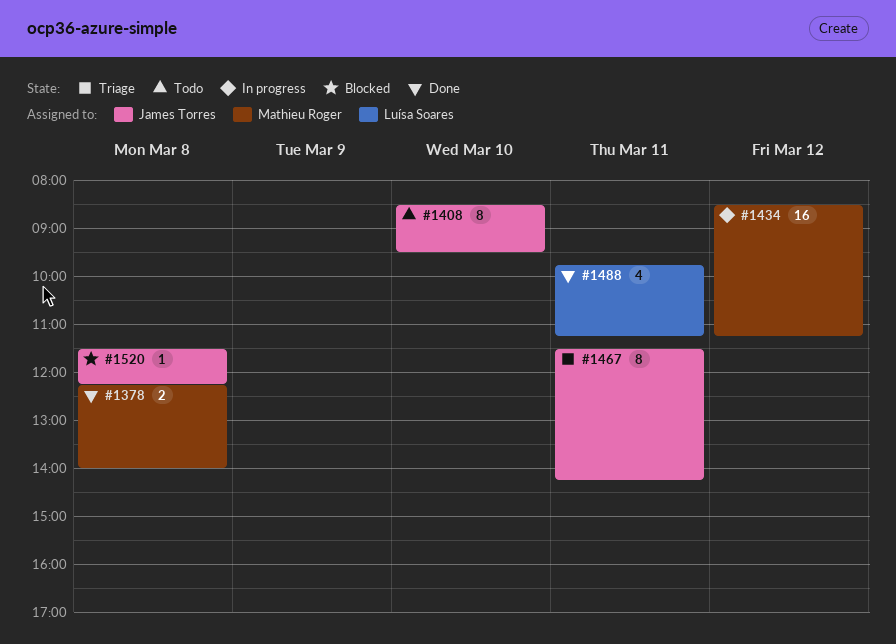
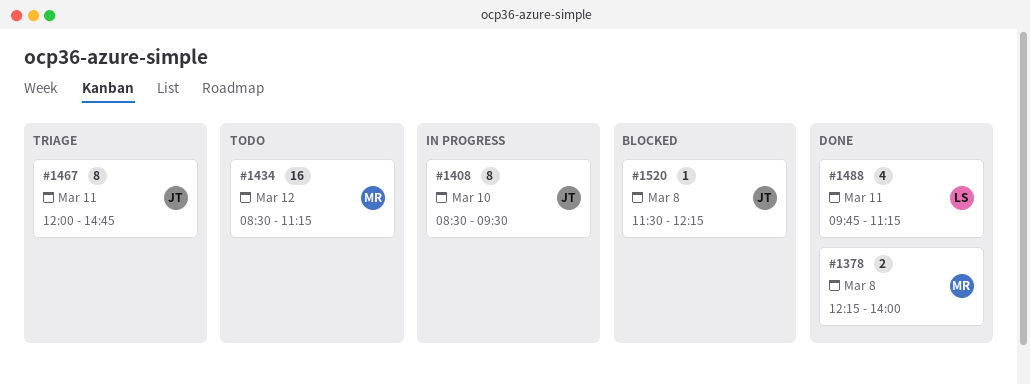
#1408, status: Todo -> In progress
#1434, status: In progress -> Todo
#1467, begins: 11:30 -> 12:00
#1467, ends: 14:15 -> 14:45

